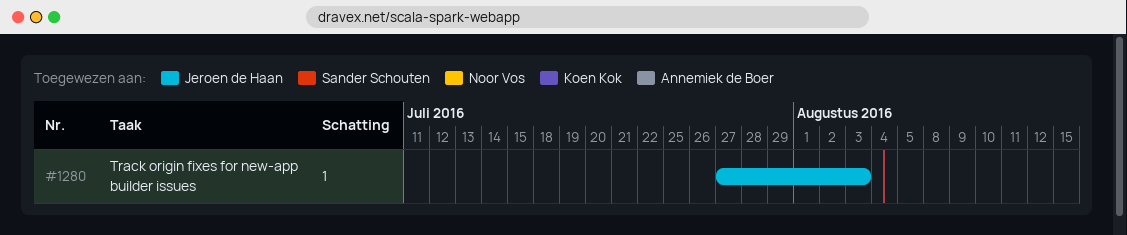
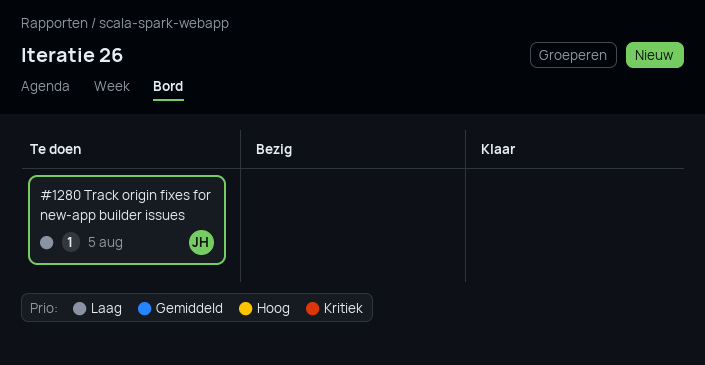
#1280, due: Aug 3 -> Aug 5

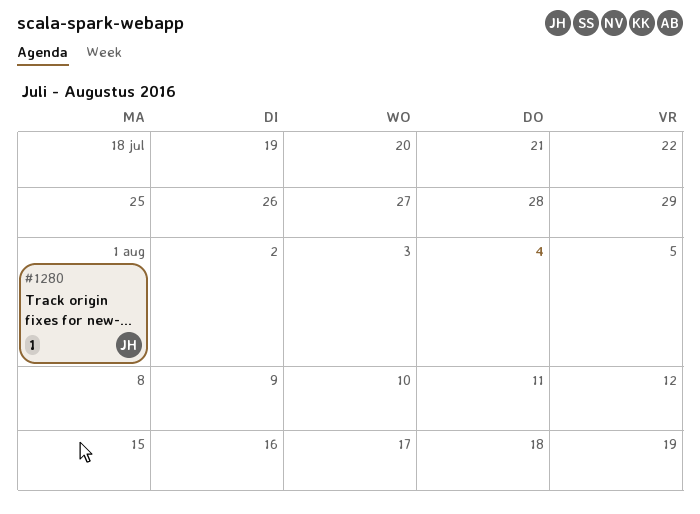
#1280, due: Aug 5 -> Aug 1

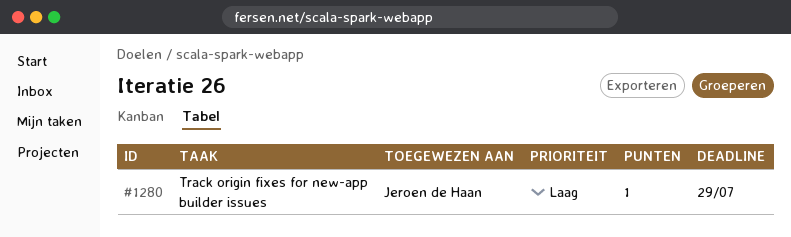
#1280, due: Aug 1 -> Jul 29

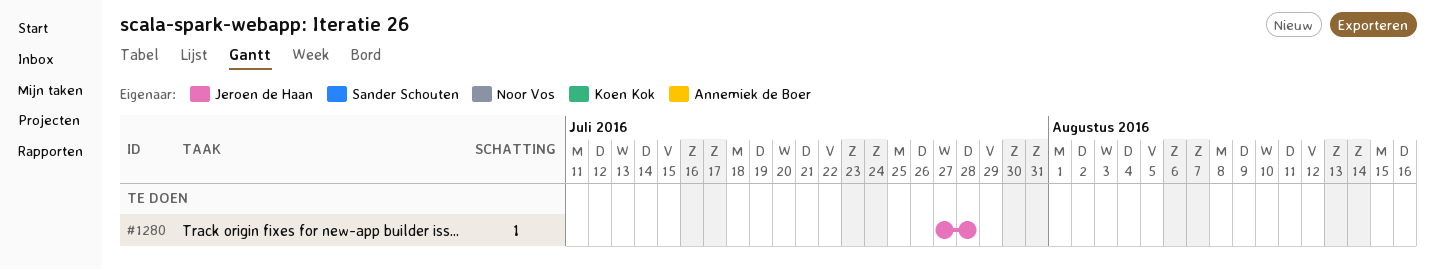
#1280, due: Jul 29 -> Jul 28

